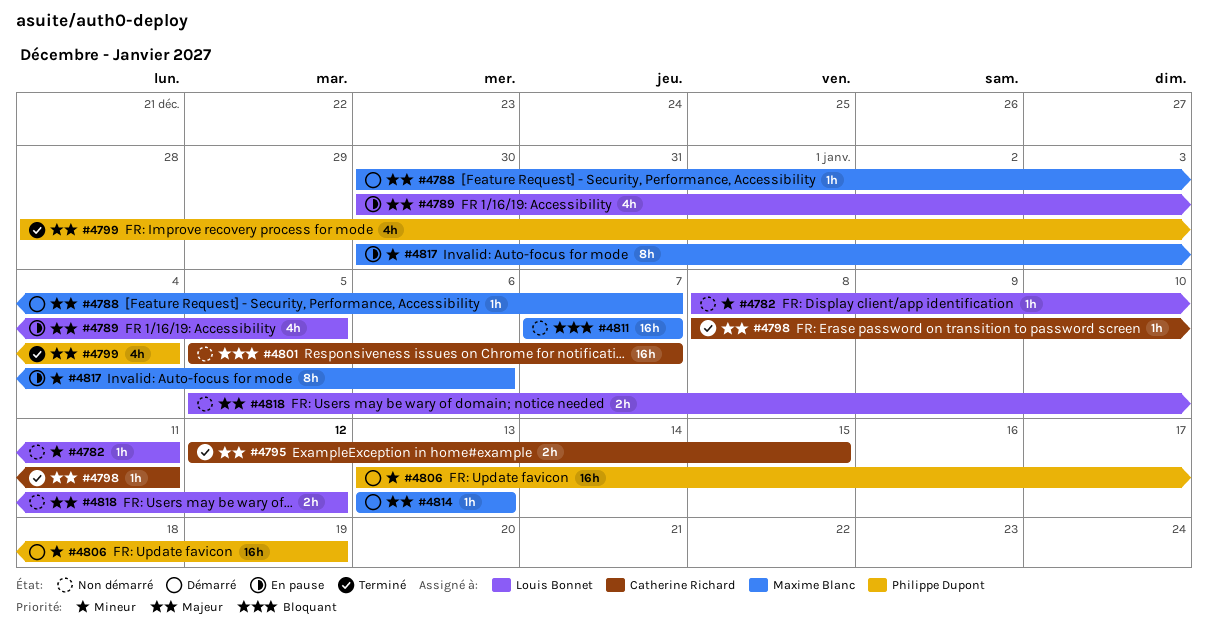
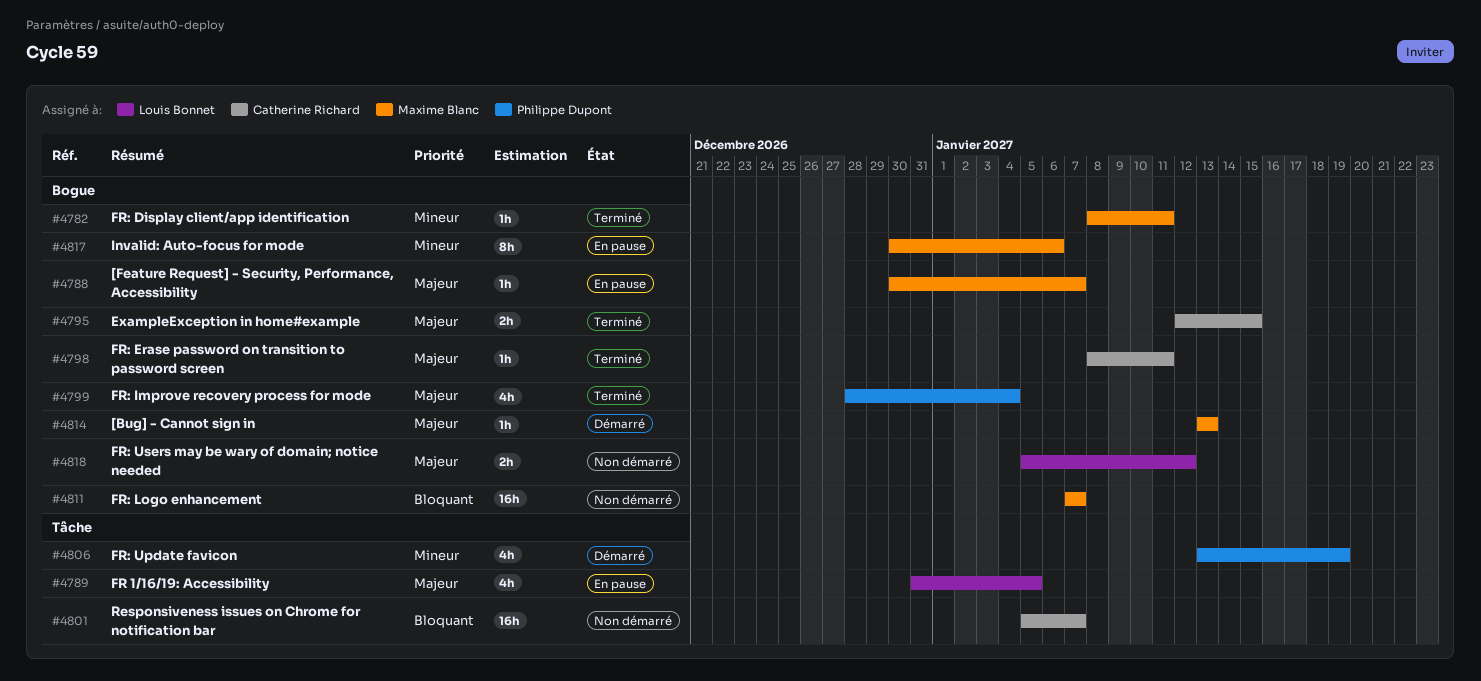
#4782, status: Non démarré -> Terminé
#4782, owner: Louis Bonnet -> Maxime Blanc
#4788, status: Démarré -> En pause
#4789, start: Dec 30 -> Dec 31
#4806, estimate: 16h -> 4h

